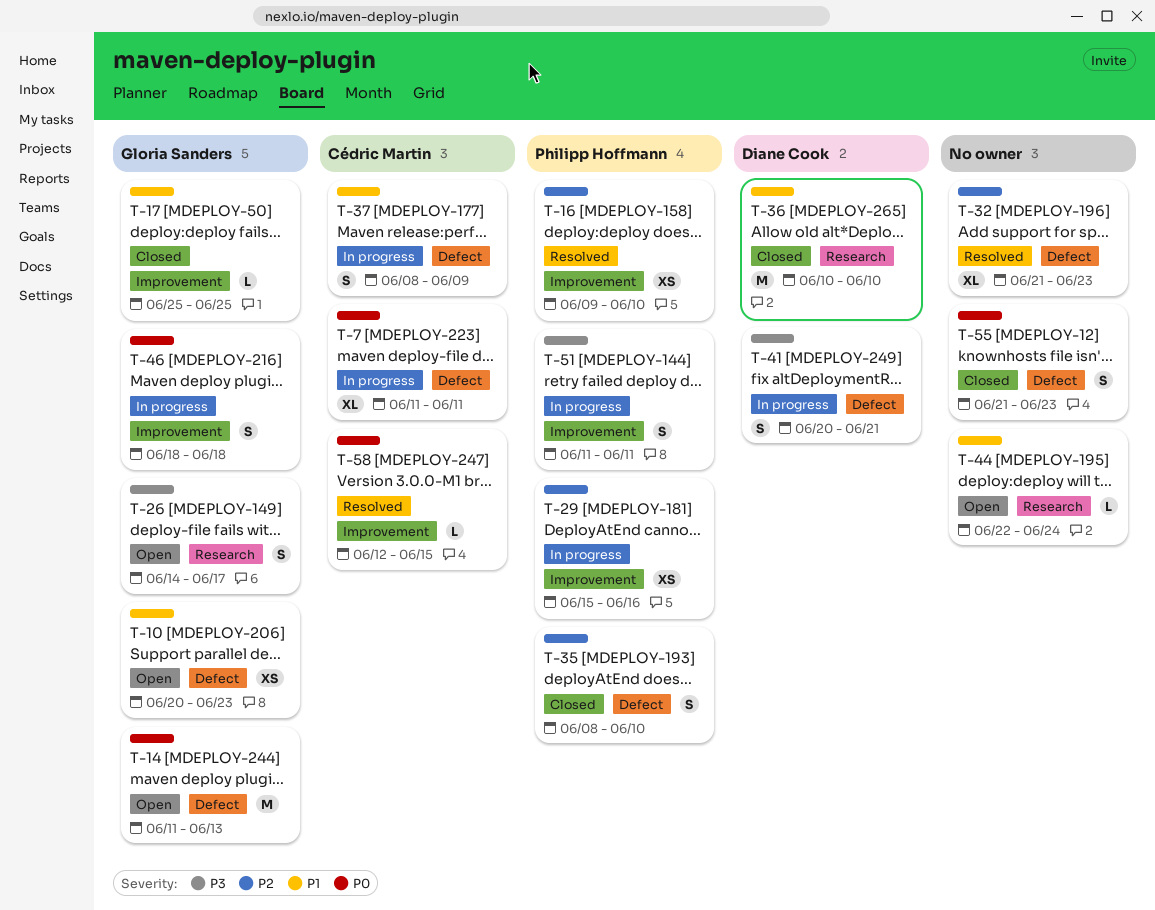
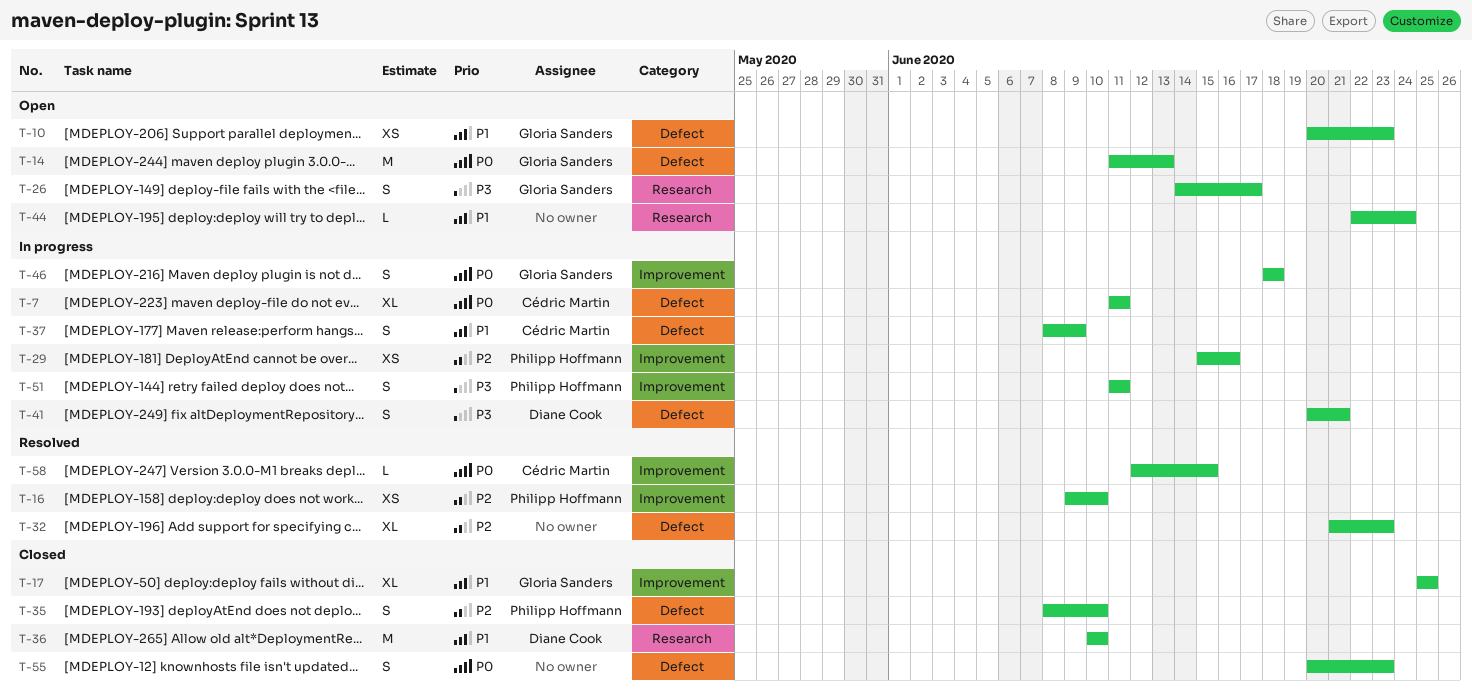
T-17, estimate: L -> XL
T-55, start: Jun 21 -> Jun 20

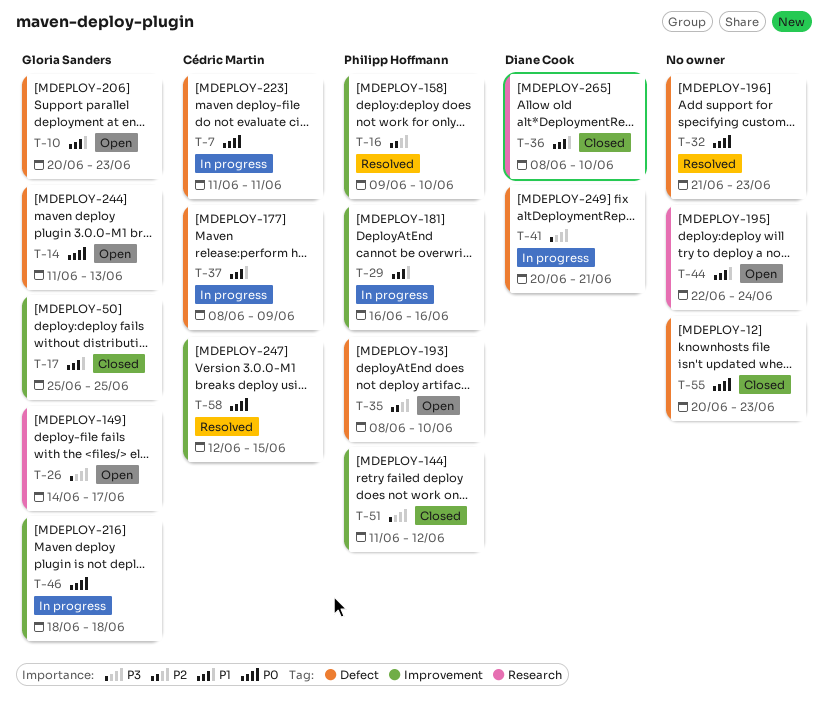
T-29, priority: P2 -> P1
T-29, start: Jun 15 -> Jun 16
T-32, priority: P2 -> P0
T-35, status: Closed -> Open
T-36, start: Jun 10 -> Jun 8
T-51, status: In progress -> Closed
T-51, due: Jun 11 -> Jun 12

